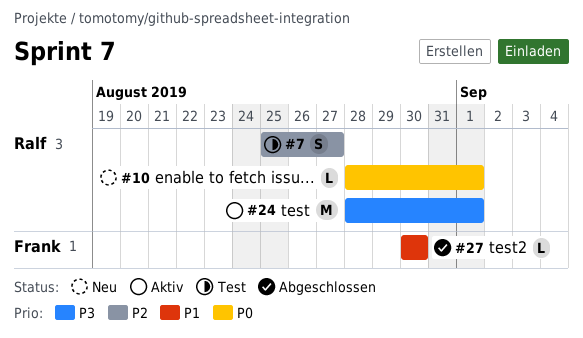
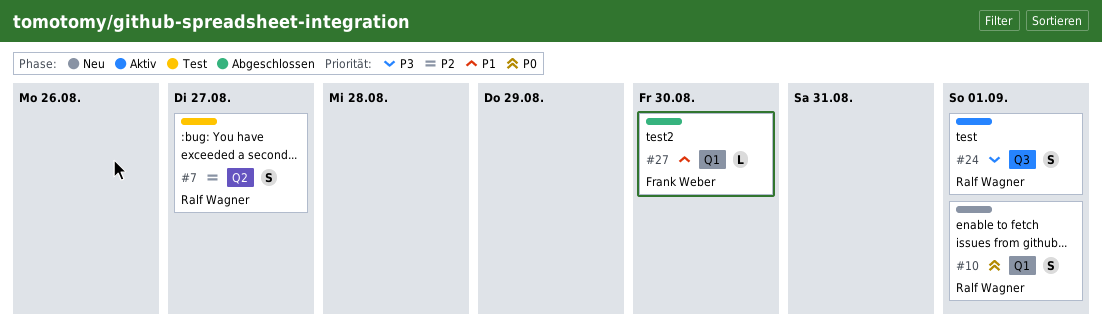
#10, estimate: L -> S
#24, estimate: M -> S

